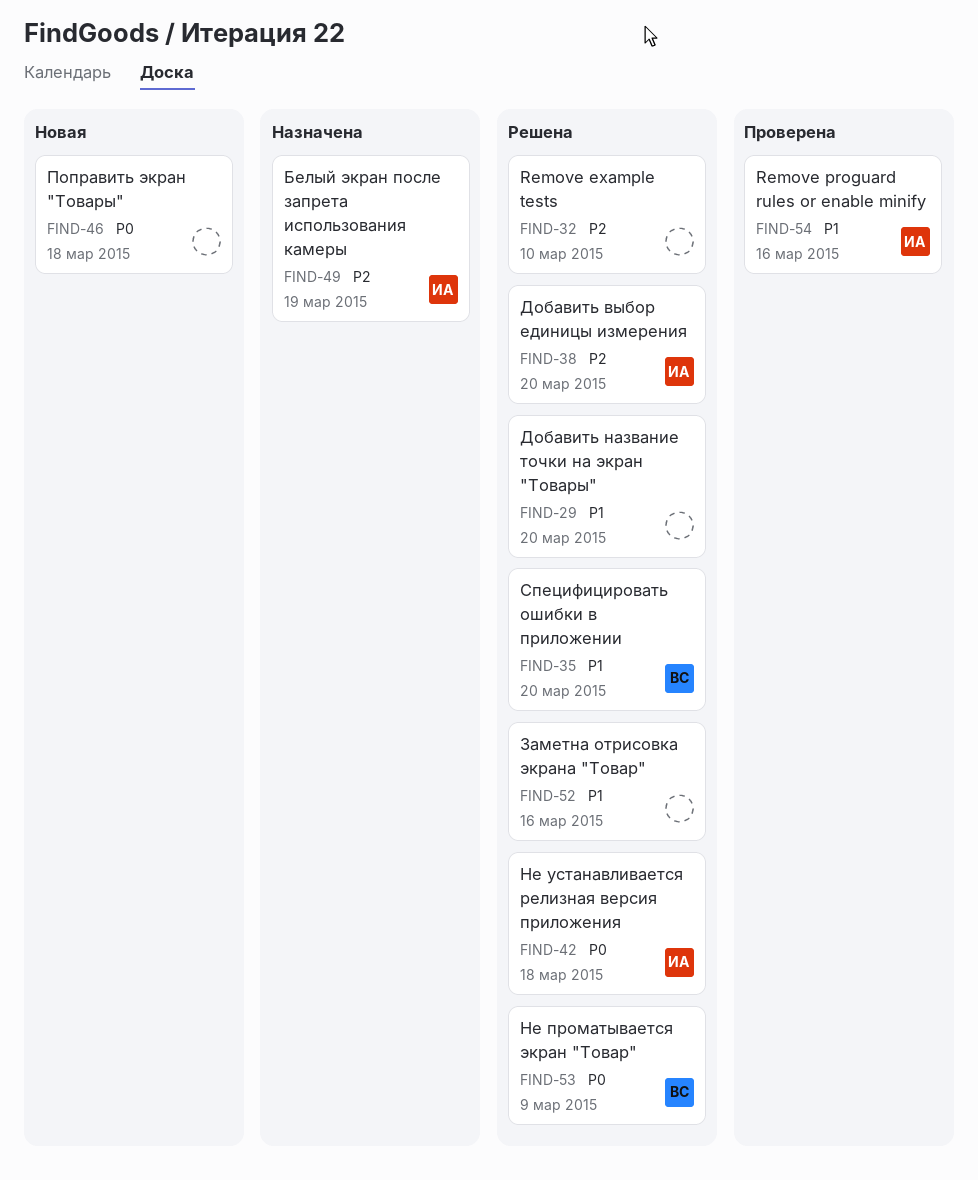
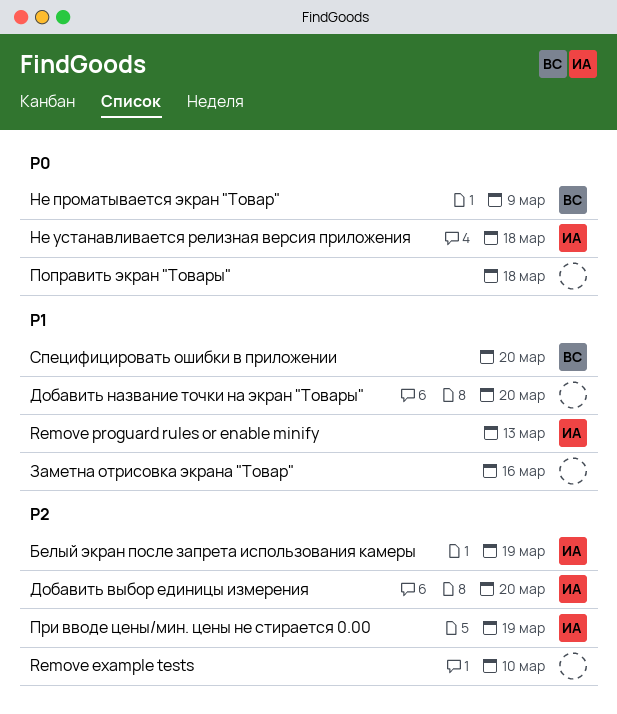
Remove proguard rules or enable minify, due: Mar 16 -> Mar 13
При вводе цены/мин. цены не стирается 0.00: none -> present

